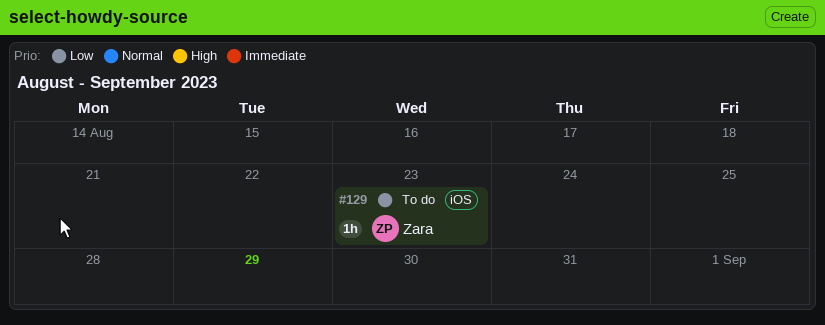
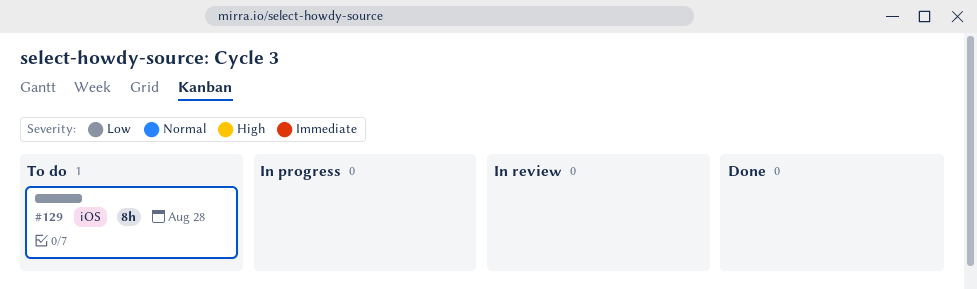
#129, estimate: 1h -> 8h
#129, due: Aug 23 -> Aug 28

